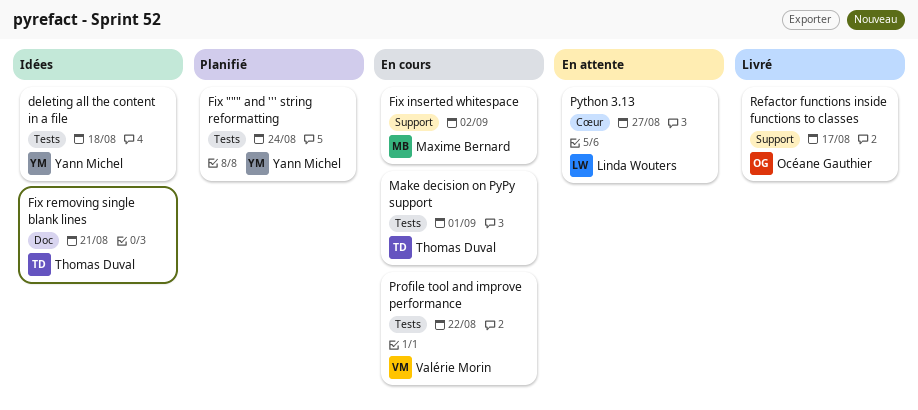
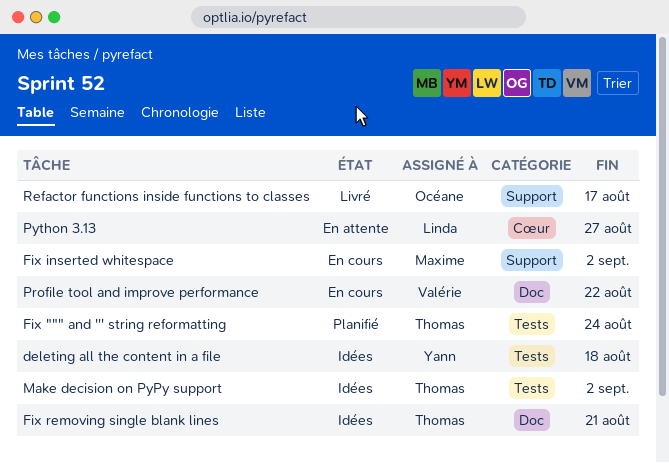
Fix """ and ''' string reformatting, owner: Yann Michel -> Thomas Duval
Make decision on PyPy support, status: En cours -> Idées
Make decision on PyPy support, due: Sep 1 -> Sep 2
Profile tool and improve performance, label: Tests -> Doc

